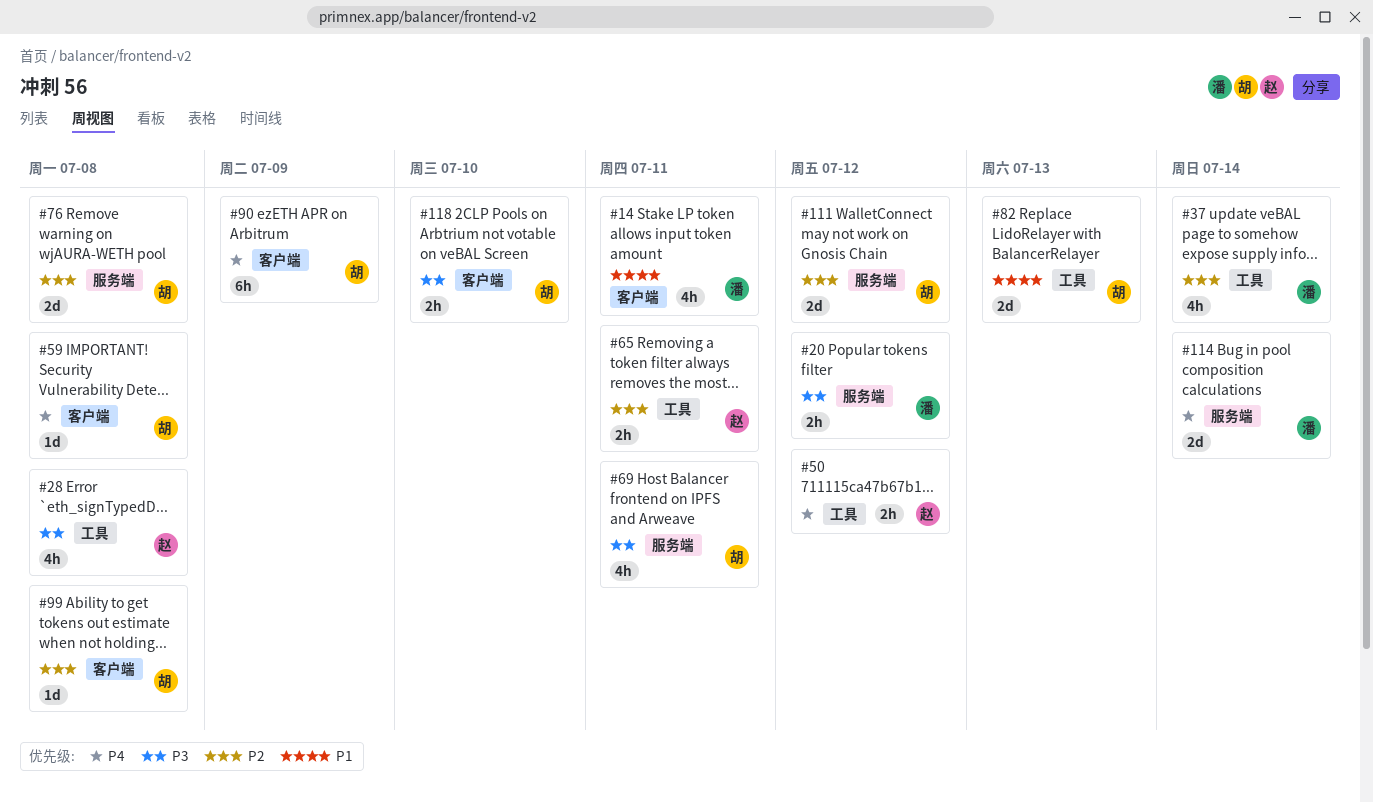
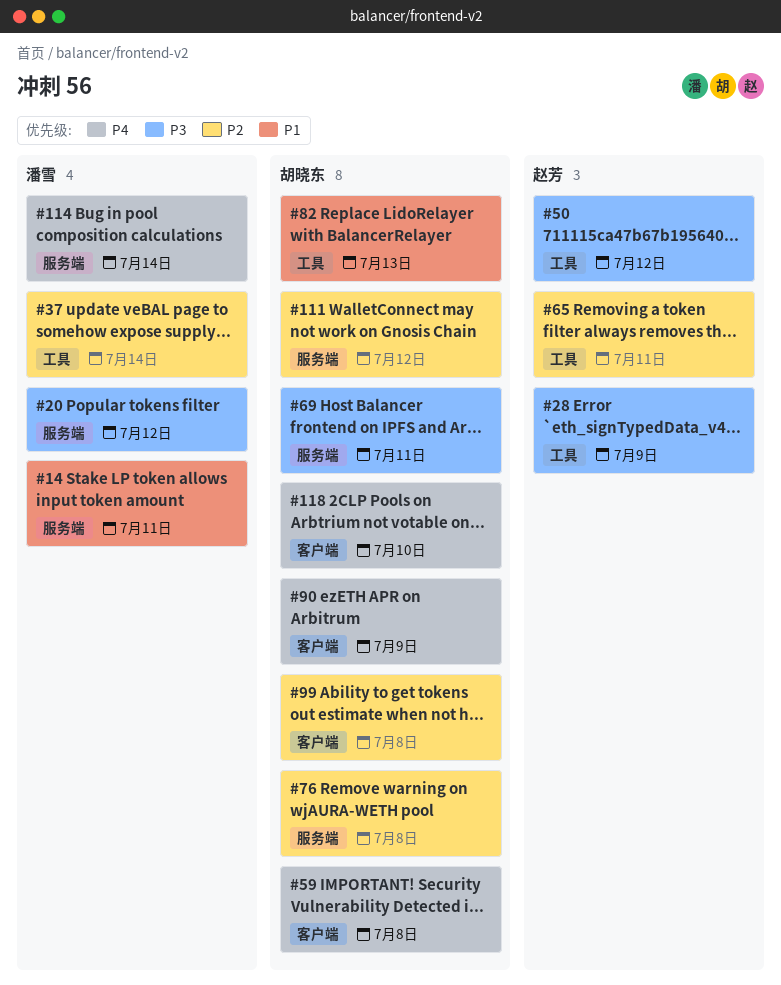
#14, label: 客户端 -> 服务端
#28, due: Jul 8 -> Jul 9
#50, priority: P4 -> P3
#118, priority: P3 -> P4

